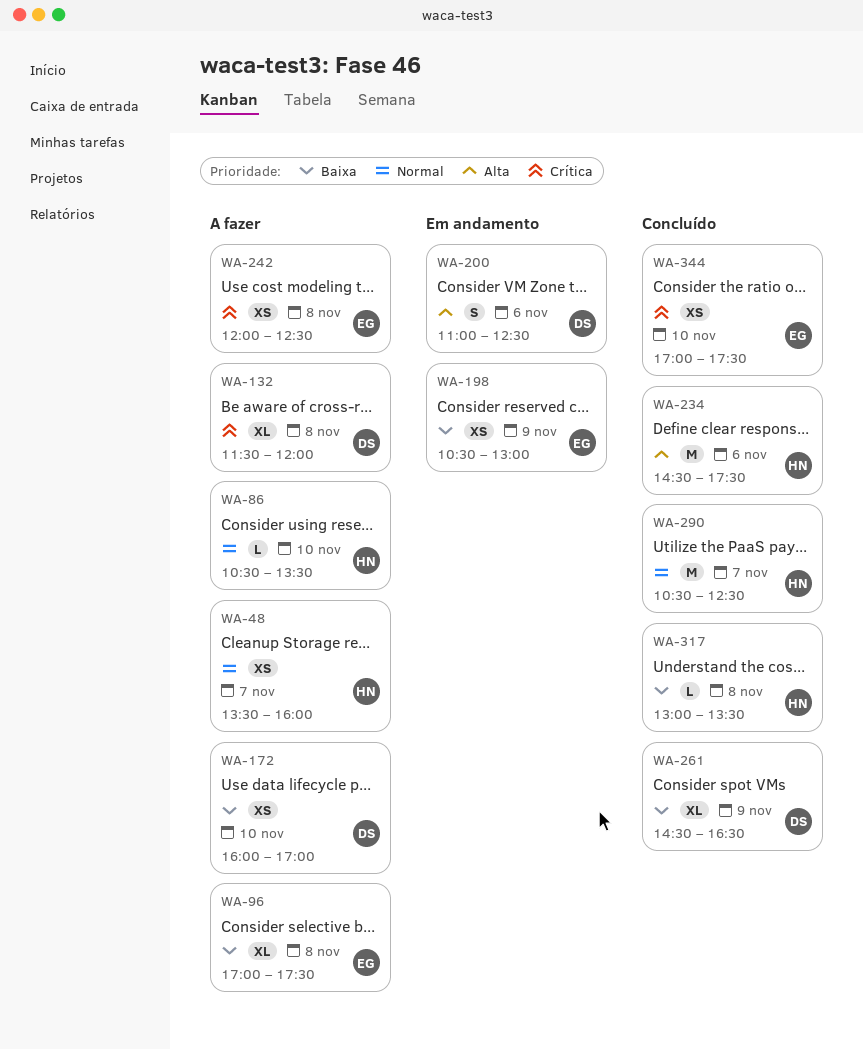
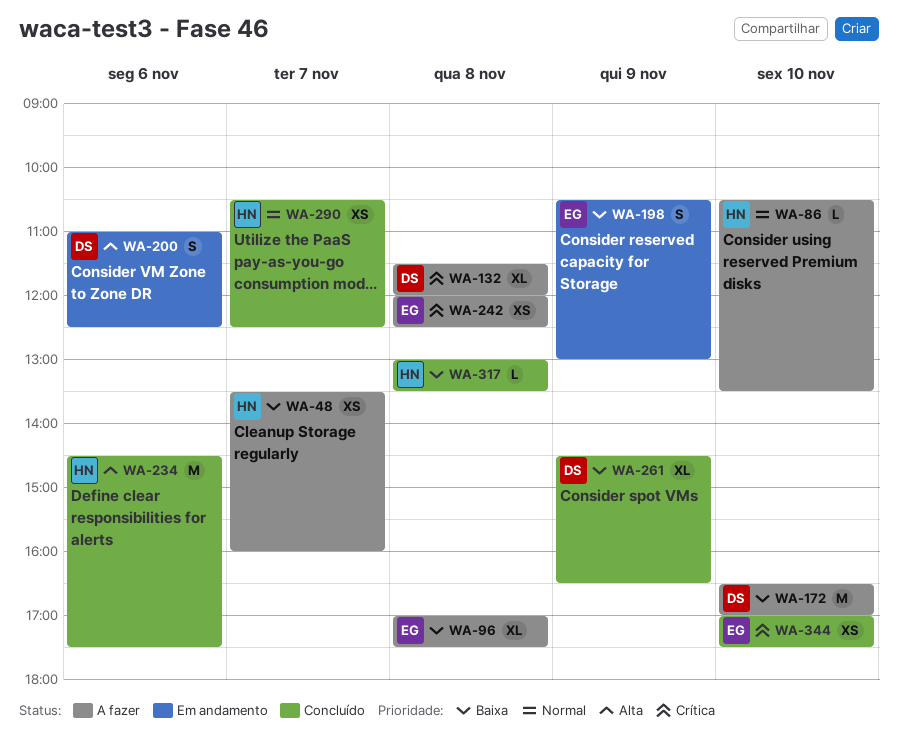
WA-48, priority: Normal -> Baixa
WA-172, estimate: XS -> M
WA-172, begins: 16:00 -> 16:30
WA-198, estimate: XS -> S
WA-290, estimate: M -> XS

